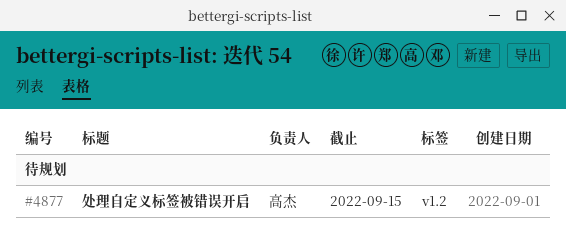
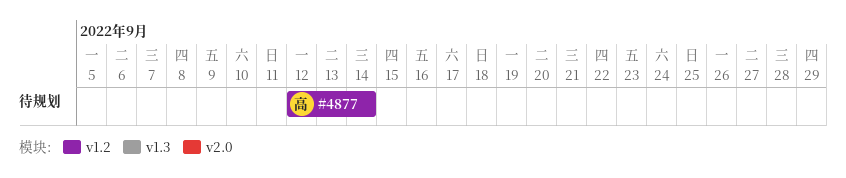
#4877, due: Sep 15 -> Sep 14

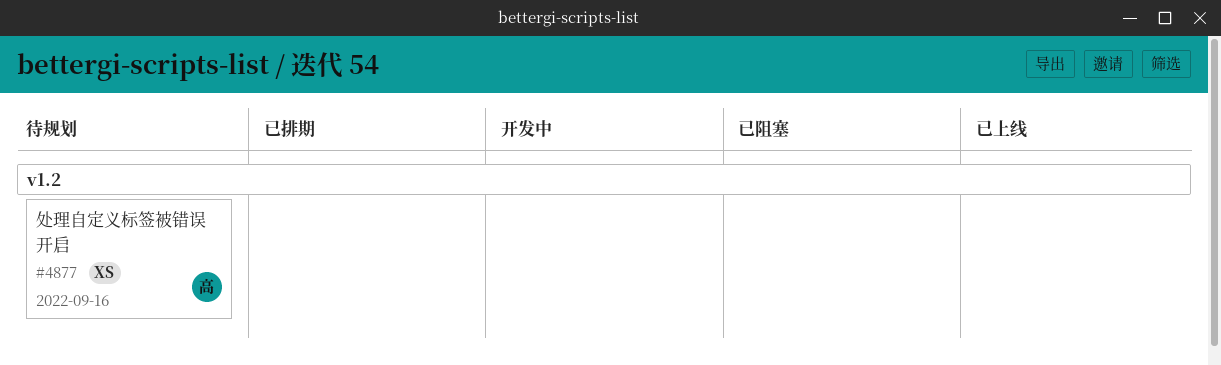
#4877, due: Sep 14 -> Sep 16

